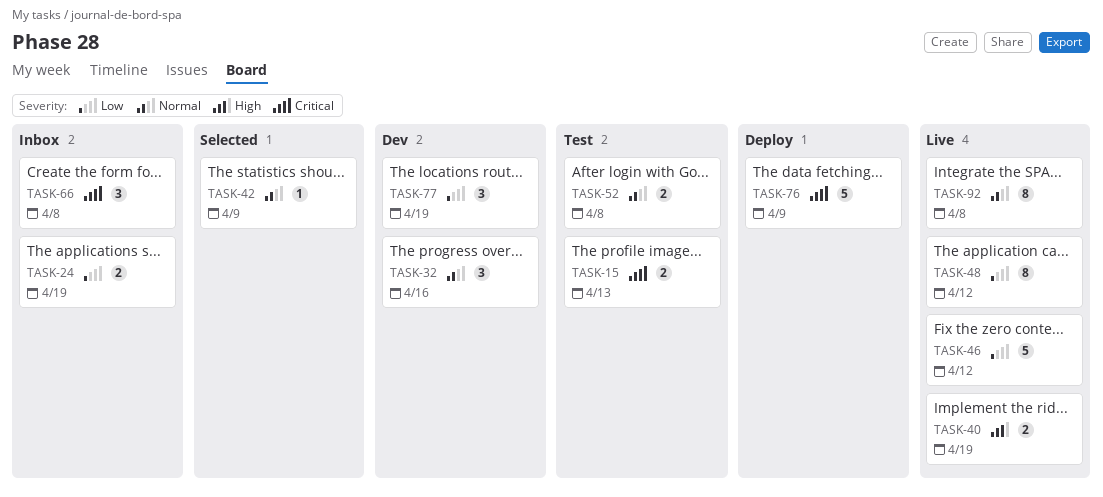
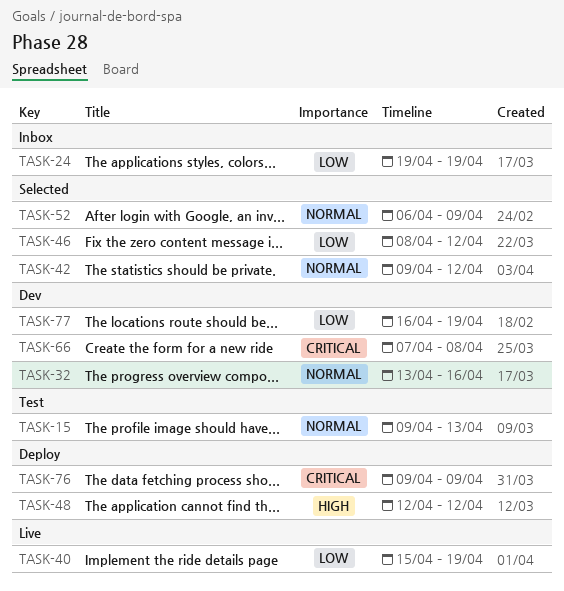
TASK-15, priority: Critical -> Normal
TASK-40, priority: High -> Low
TASK-42, due: Apr 9 -> Apr 12
TASK-46, status: Live -> Selected
TASK-48, status: Live -> Deploy
TASK-48, priority: Low -> High
TASK-52, status: Test -> Selected
TASK-52, due: Apr 8 -> Apr 9
TASK-66, status: Inbox -> Dev
TASK-92: present -> none

